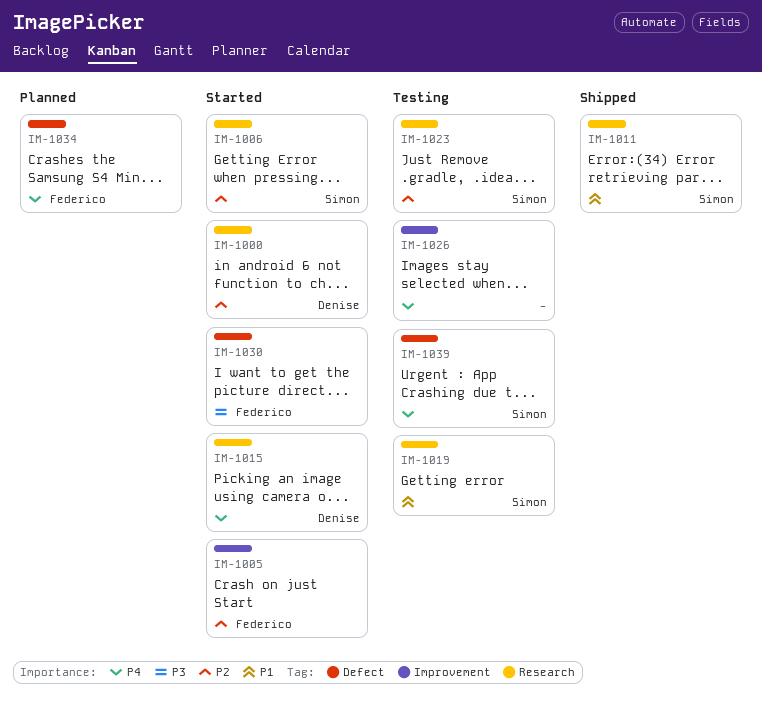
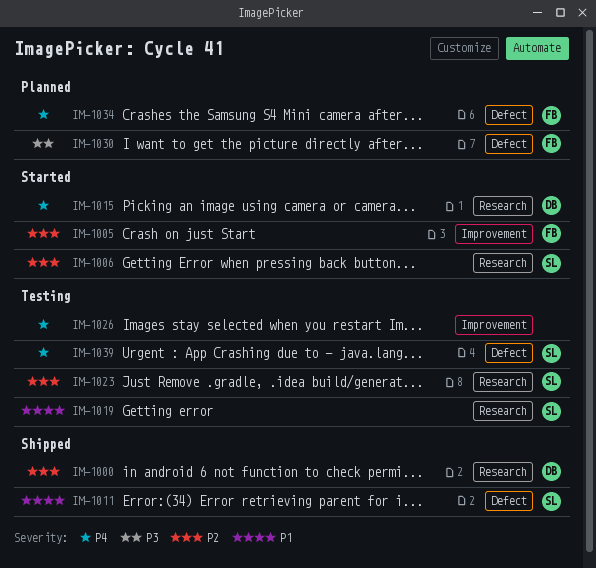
IM-1000, status: Started -> Shipped
IM-1011, label: Research -> Defect
IM-1030, status: Started -> Planned

